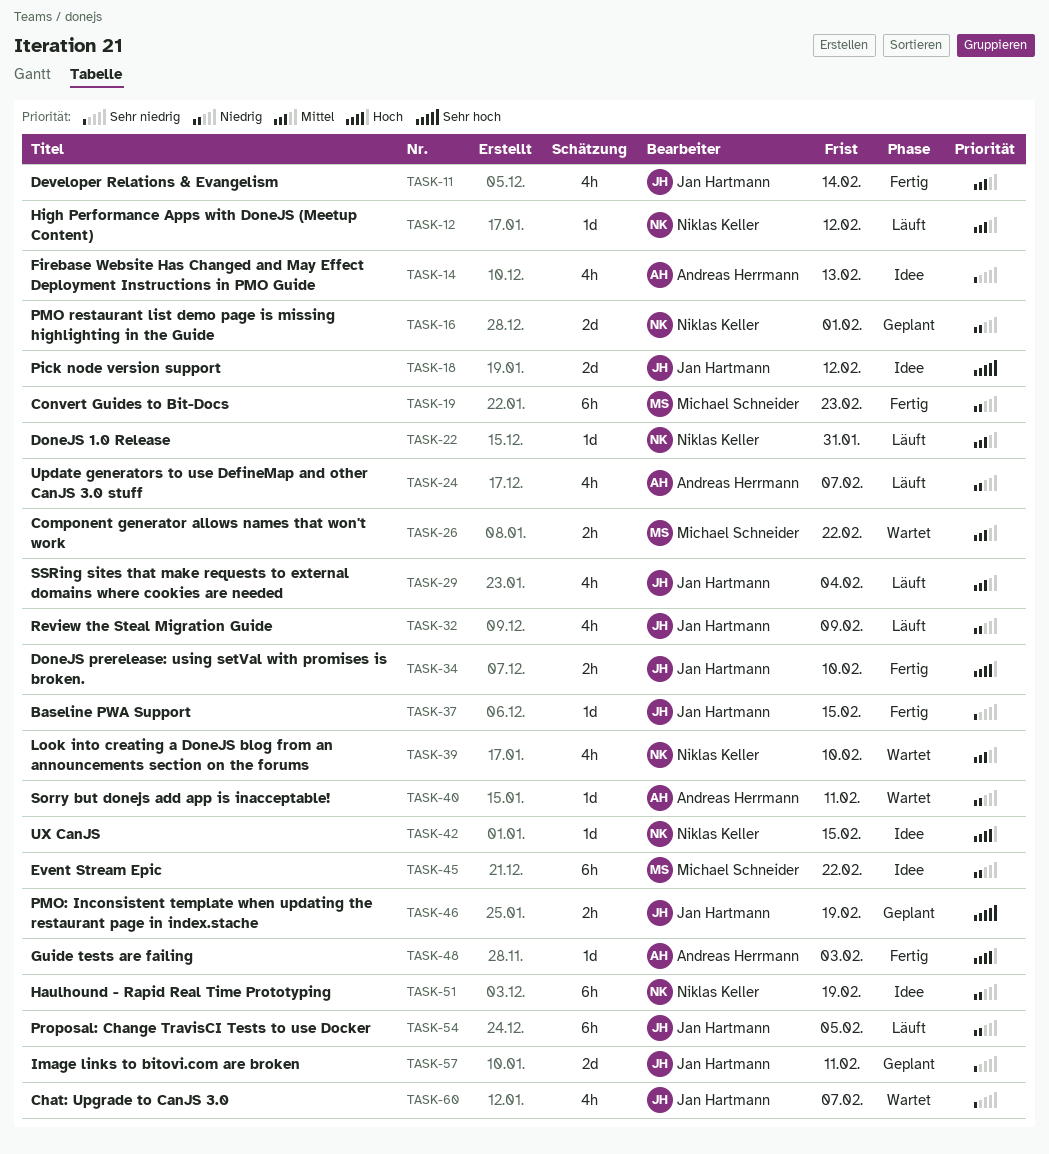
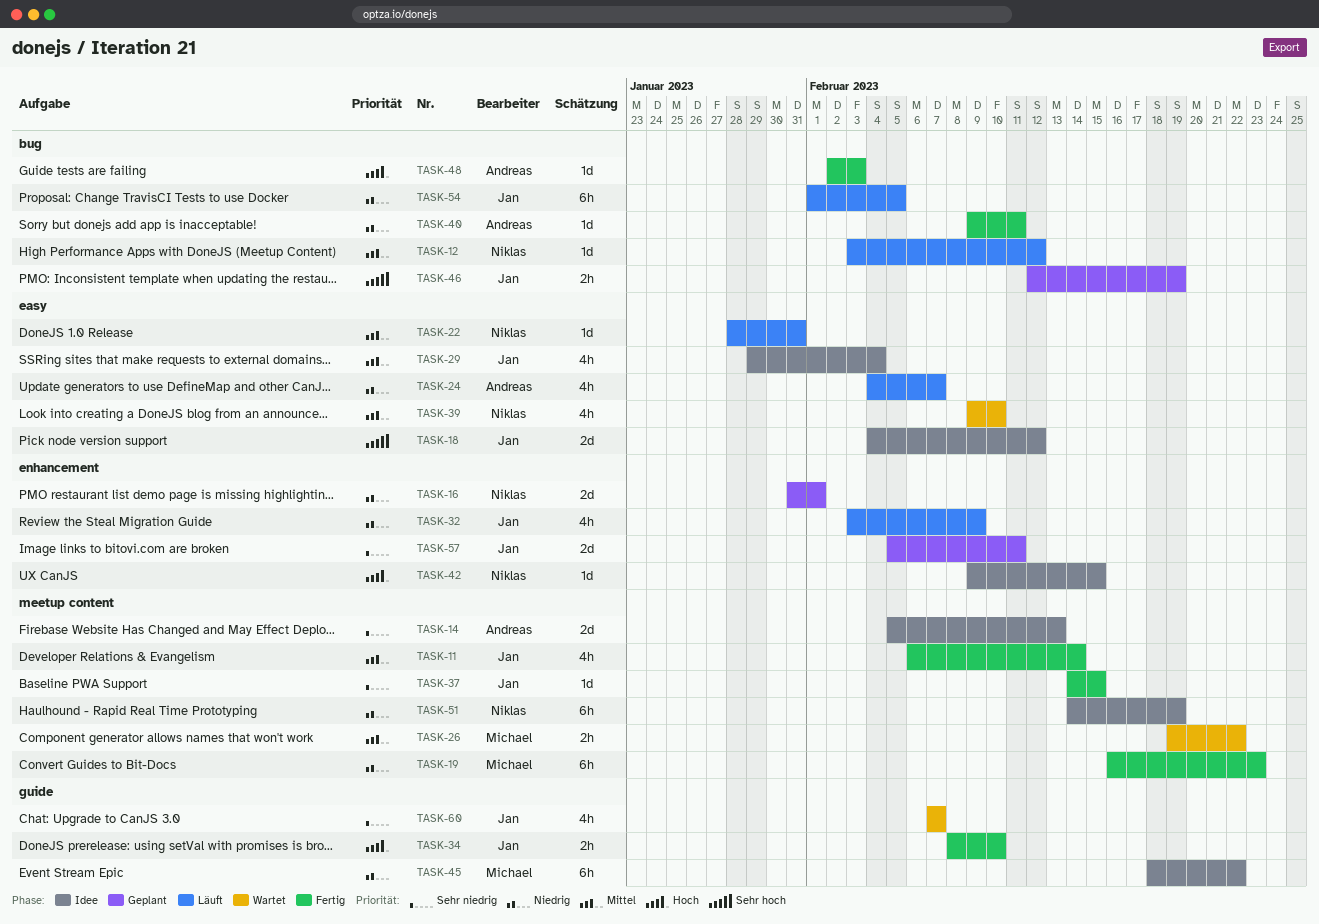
TASK-14, estimate: 4h -> 2d
TASK-29, status: Läuft -> Idee
TASK-40, status: Wartet -> Fertig

